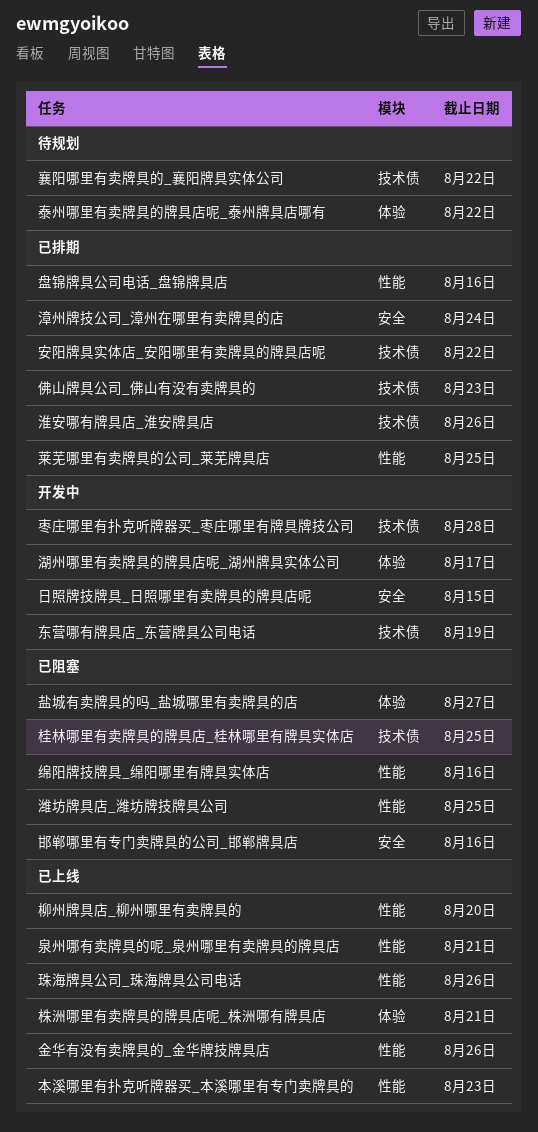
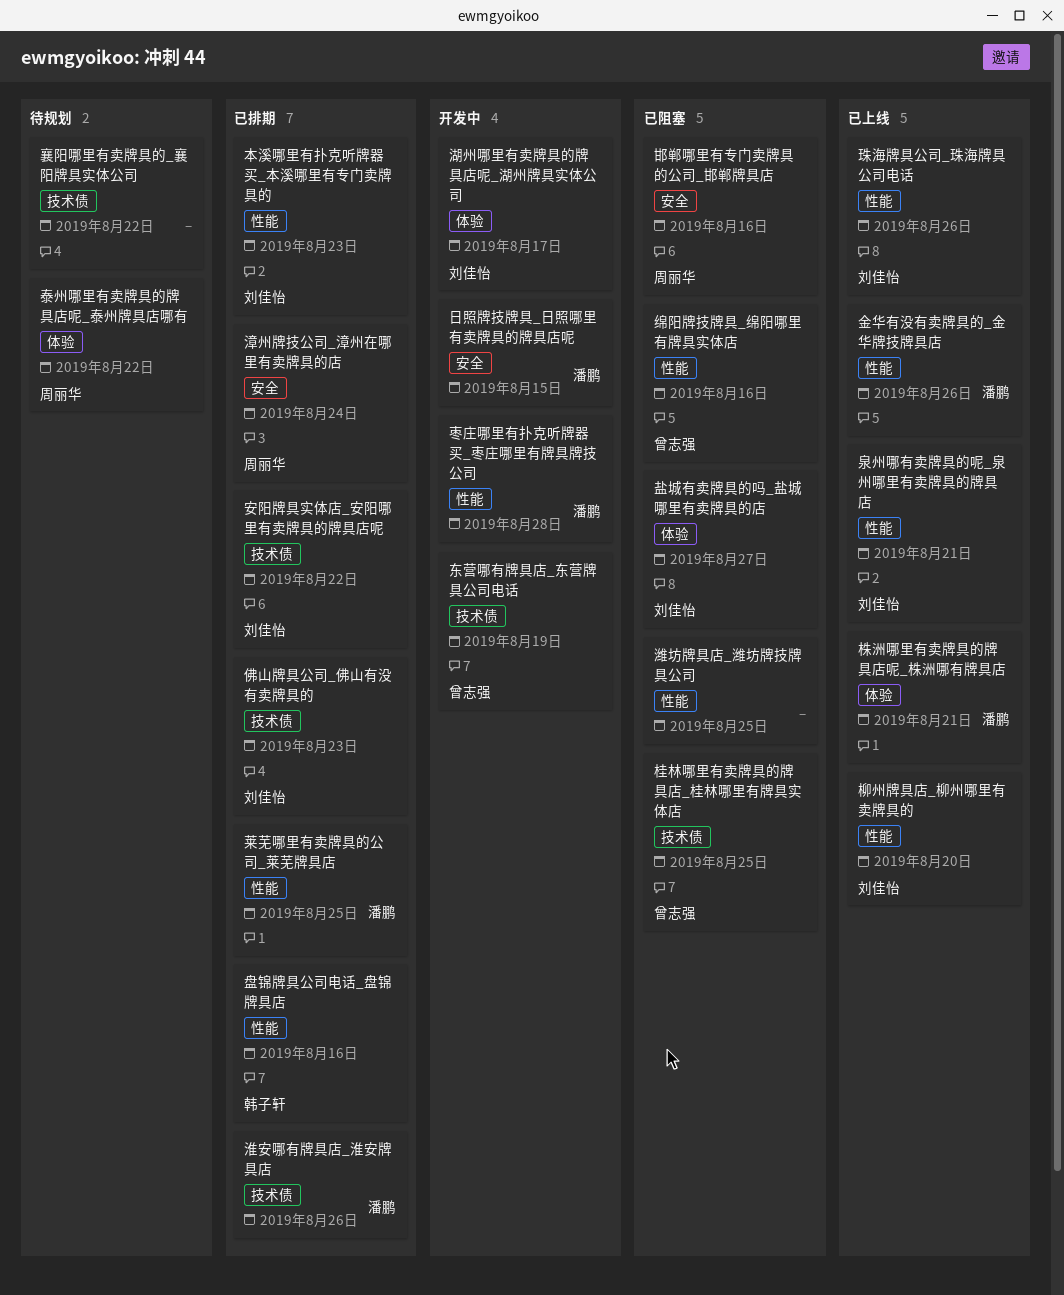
本溪哪里有扑克听牌器买_本溪哪里有专门卖牌具的, status: 已上线 -> 已排期
枣庄哪里有扑克听牌器买_枣庄哪里有牌具牌技公司, label: 技术债 -> 性能

